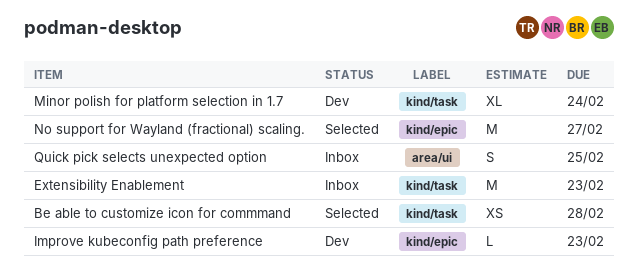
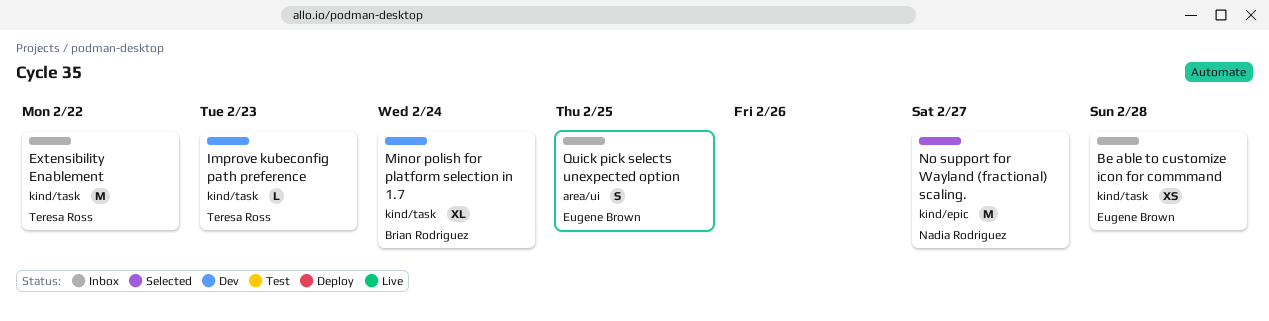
Be able to customize icon for commmand, status: Selected -> Inbox
Extensibility Enablement, due: Feb 23 -> Feb 22
Improve kubeconfig path preference, label: kind/epic -> kind/task

